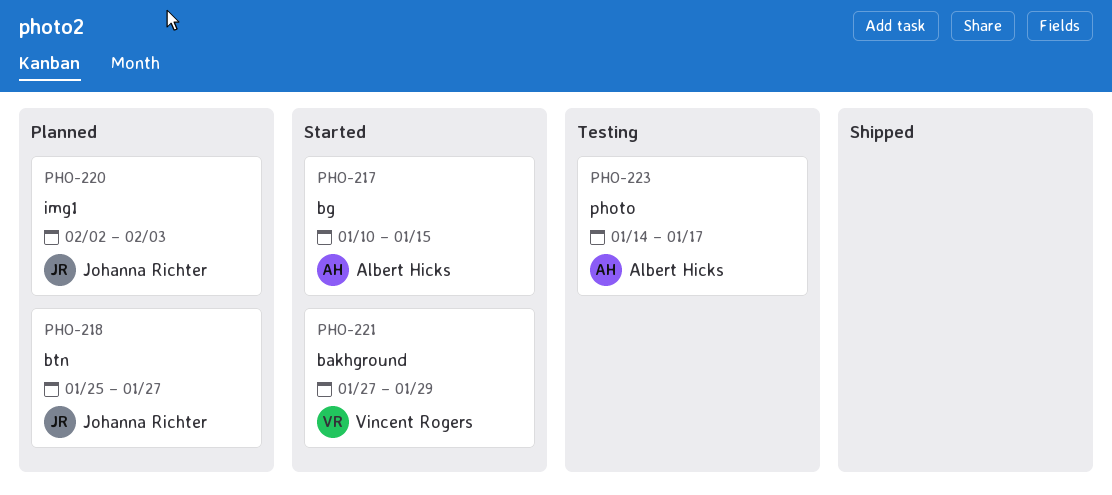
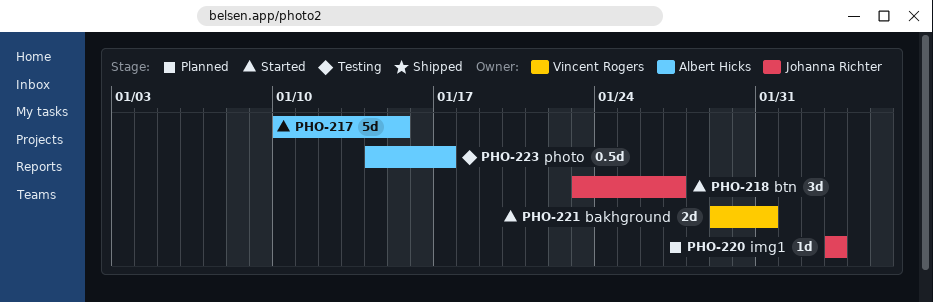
PHO-218, status: Planned -> Started
PHO-218, start: Jan 25 -> Jan 23
PHO-220, start: Feb 2 -> Feb 3
PHO-221, start: Jan 27 -> Jan 29
PHO-221, due: Jan 29 -> Jan 31

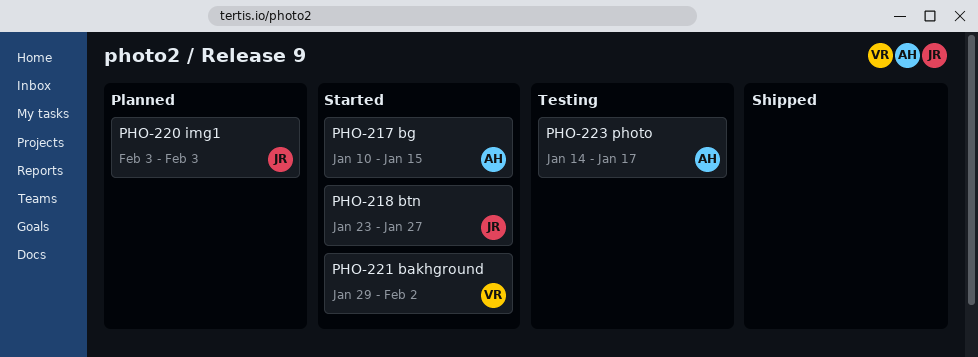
PHO-221, due: Jan 31 -> Feb 2

